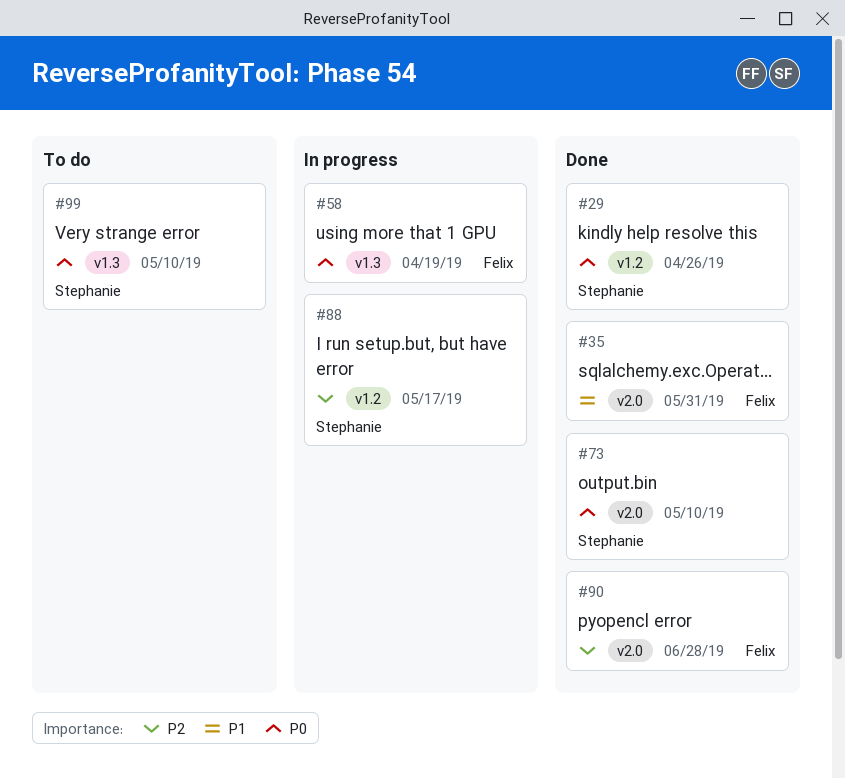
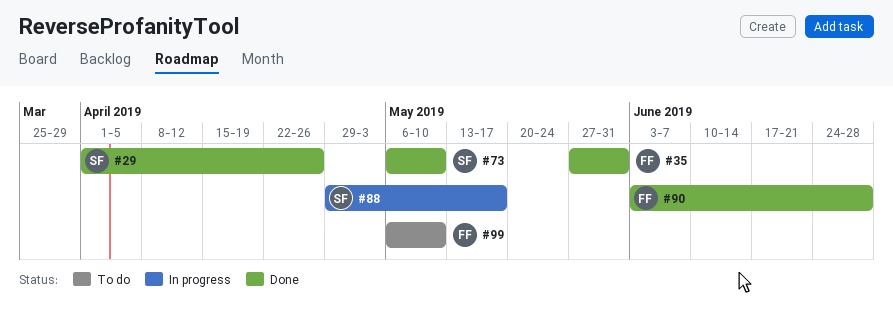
#58: present -> none
#99, owner: Stephanie -> Felix

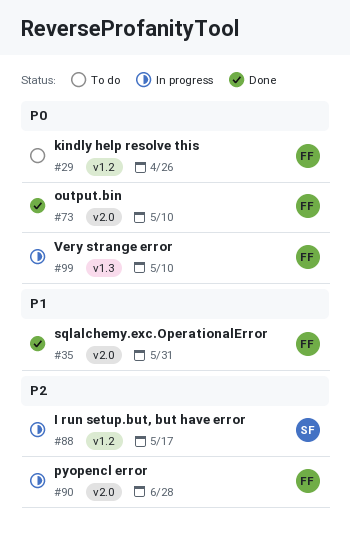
#29, status: Done -> To do
#29, owner: SF -> FF
#73, owner: SF -> FF
#90, status: Done -> In progress
#99, status: To do -> In progress

